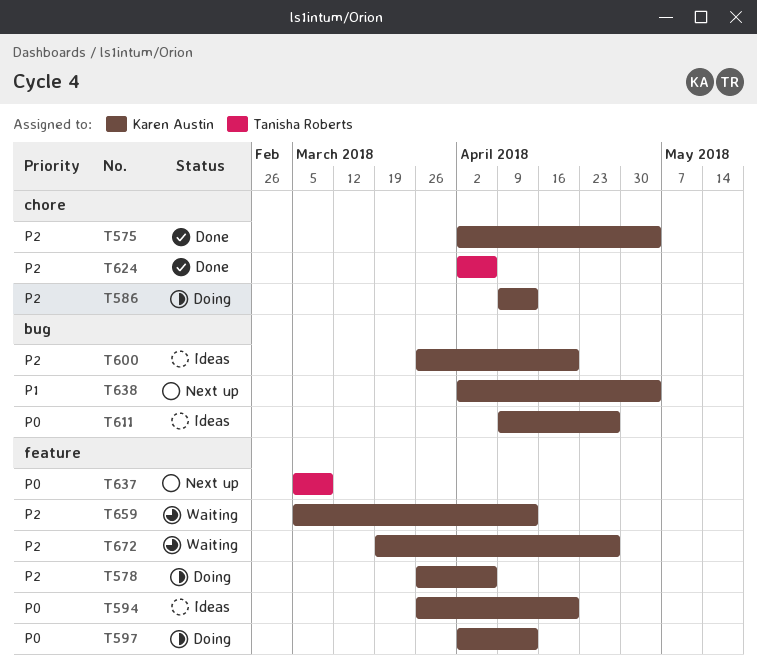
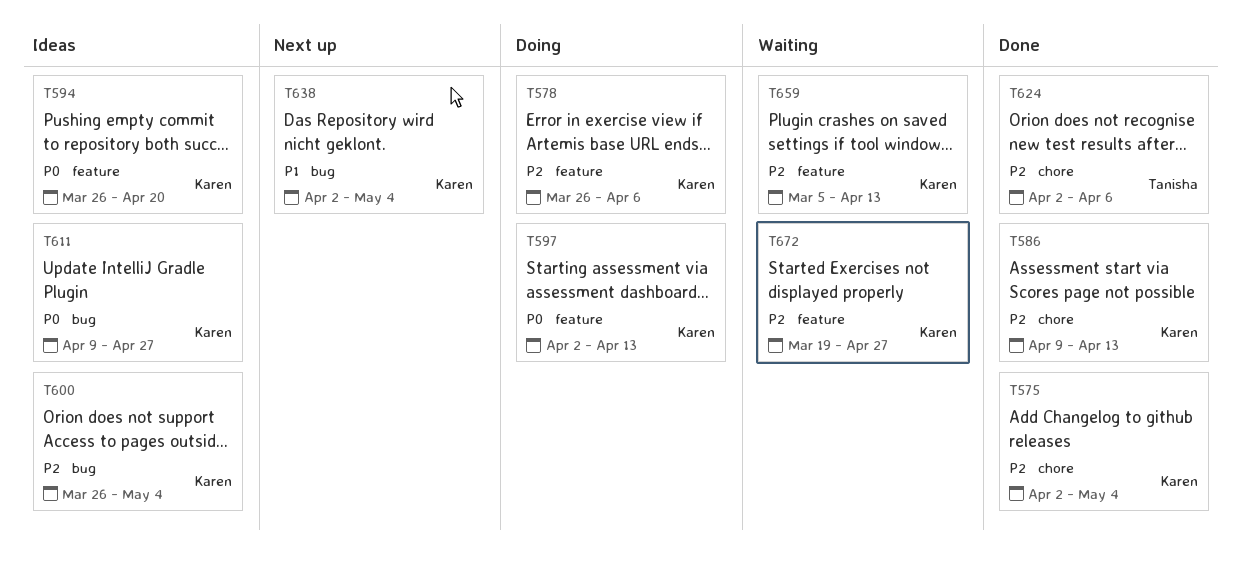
T586, status: Doing -> Done
T600, due: Apr 20 -> May 4
T637: present -> none

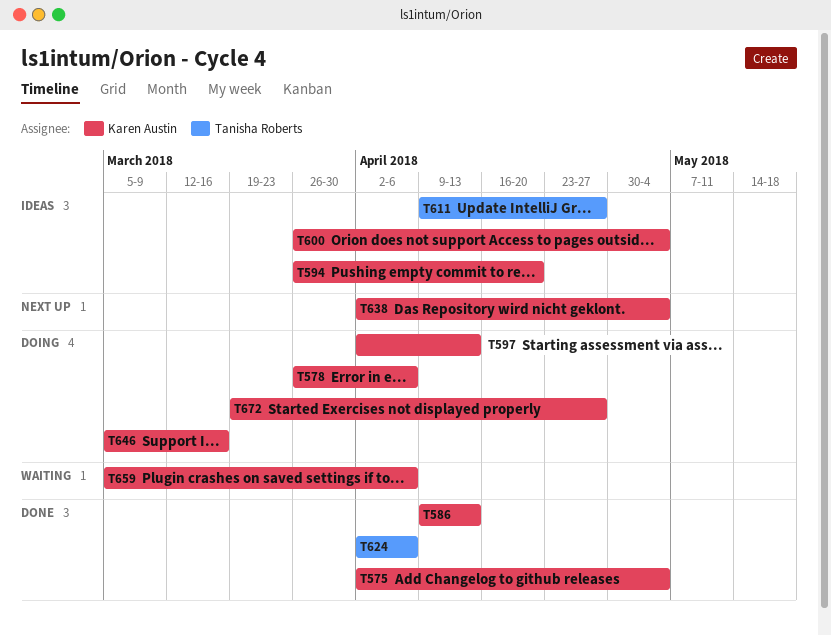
T611, owner: Karen Austin -> Tanisha Roberts
T646: none -> present
T659, due: Apr 13 -> Apr 6
T672, status: Waiting -> Doing

